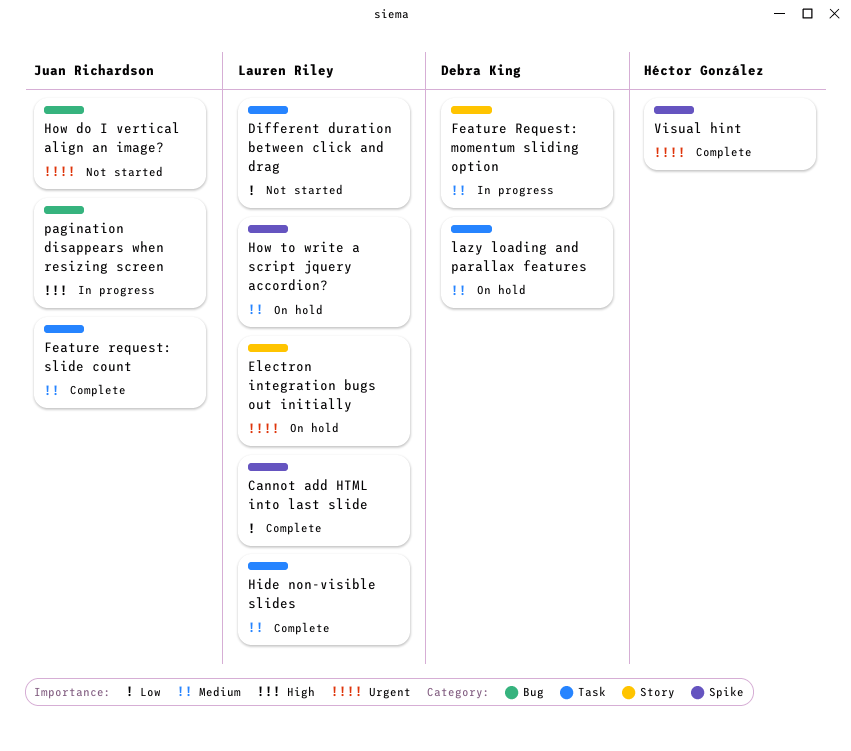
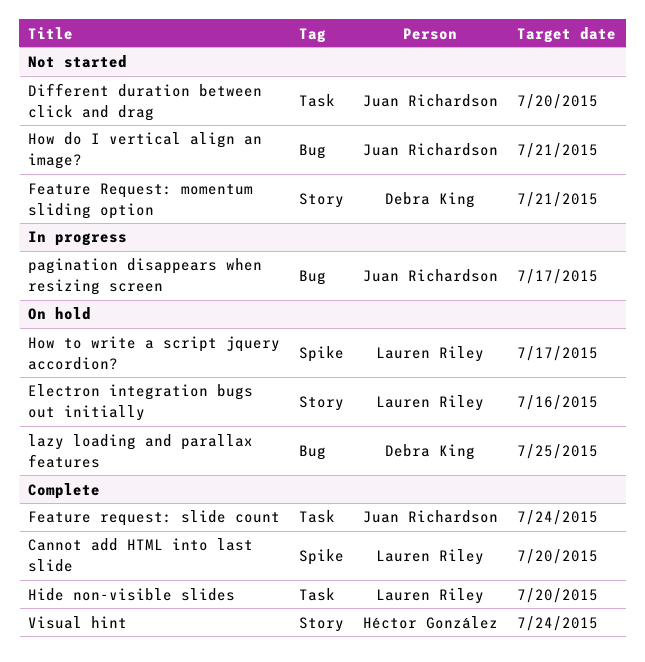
Different duration between click and drag, owner: Lauren Riley -> Juan Richardson
Feature Request: momentum sliding option, status: In progress -> Not started
lazy loading and parallax features, label: Task -> Bug
Visual hint, label: Spike -> Story

